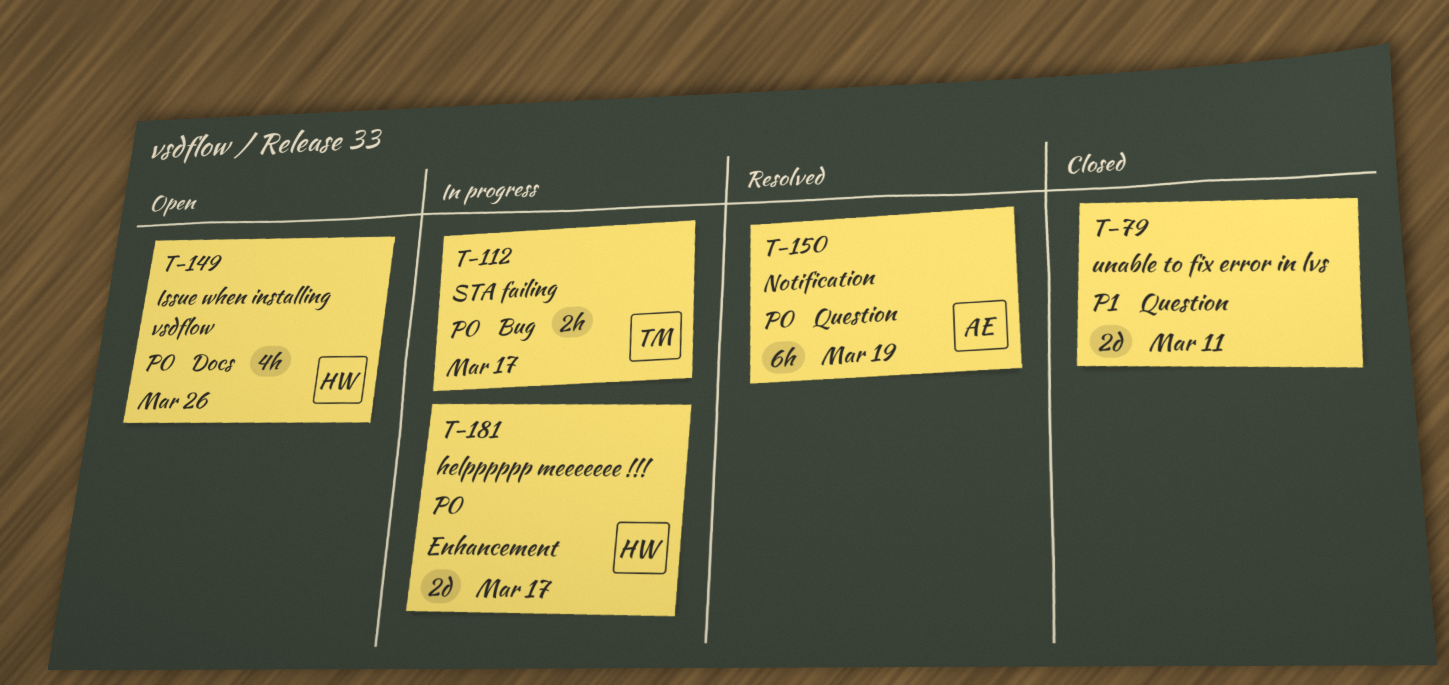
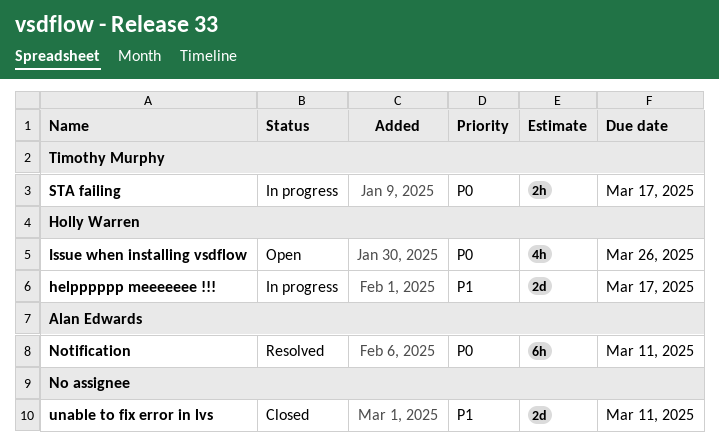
helpppppp meeeeeee !!!, priority: P0 -> P1
Notification, due: Mar 19 -> Mar 11

